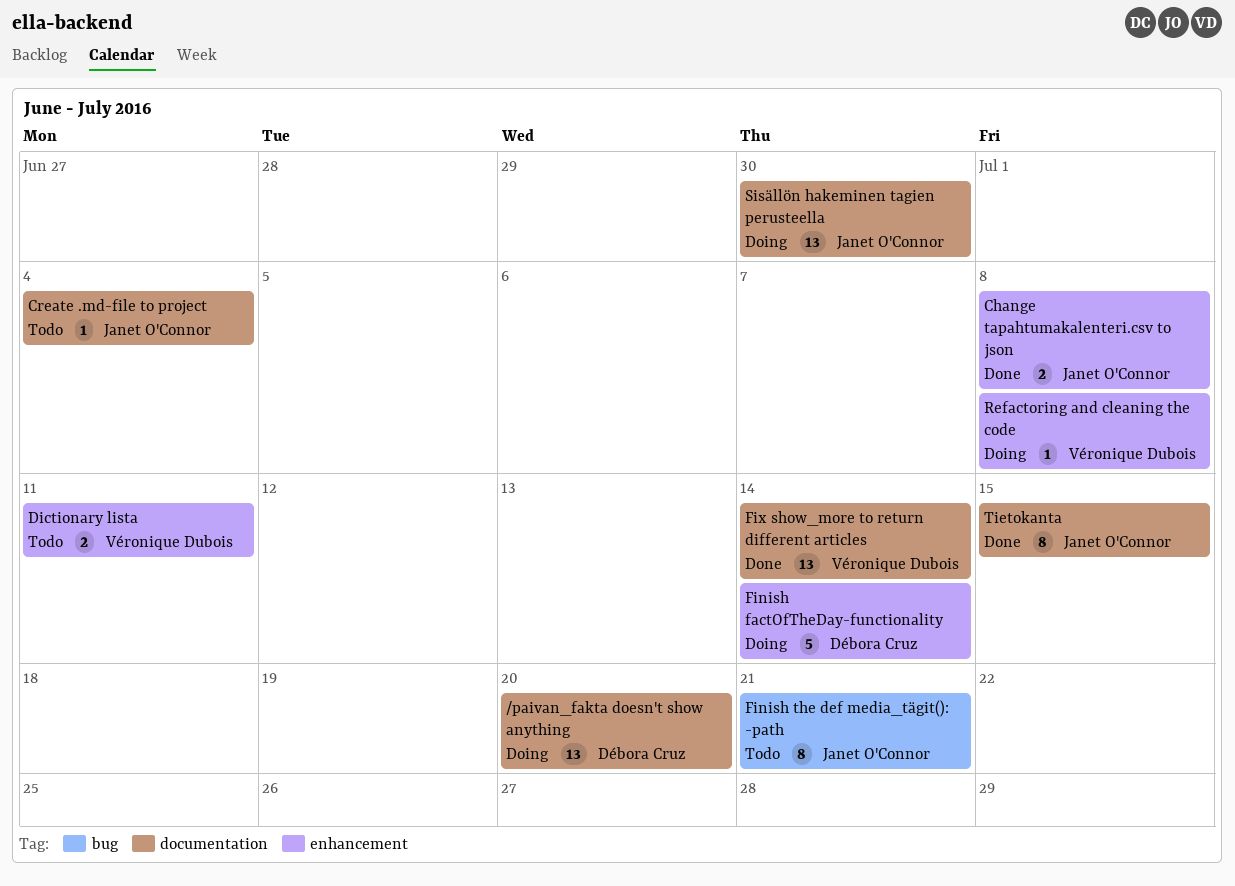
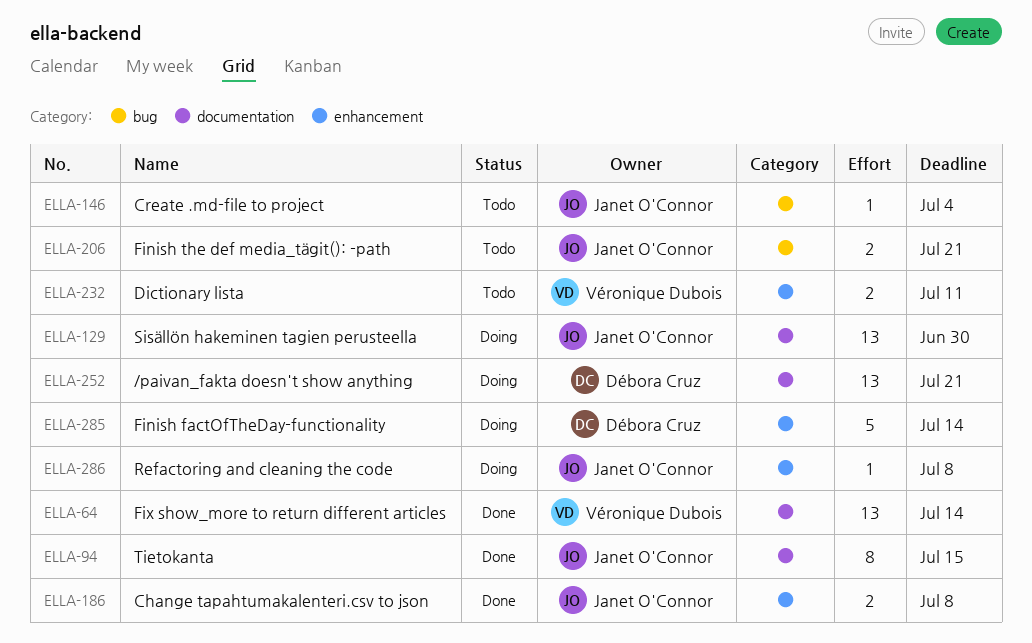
/paivan_fakta doesn't show anything, due: Jul 20 -> Jul 21
Create .md-file to project, label: documentation -> bug
Finish the def media_tägit(): -path, estimate: 8 -> 2
Refactoring and cleaning the code, owner: Véronique Dubois -> Janet O'Connor

